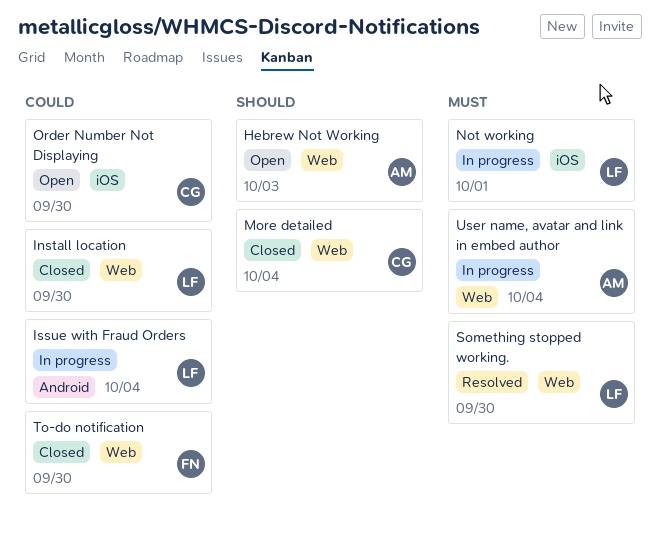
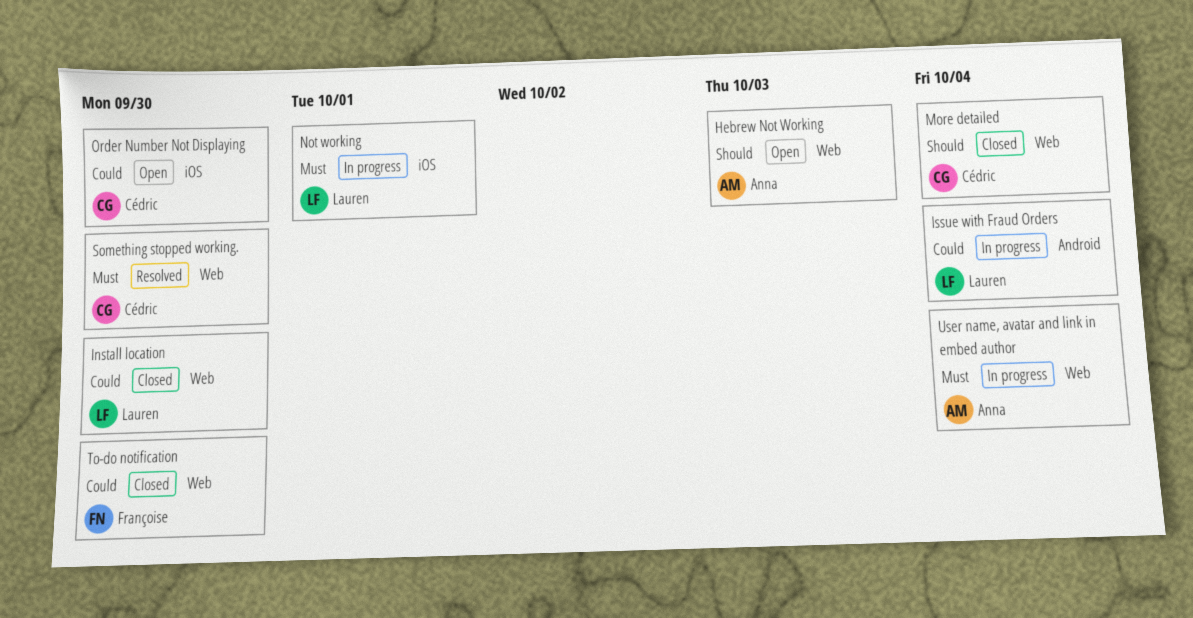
Something stopped working., owner: Lauren -> Cédric

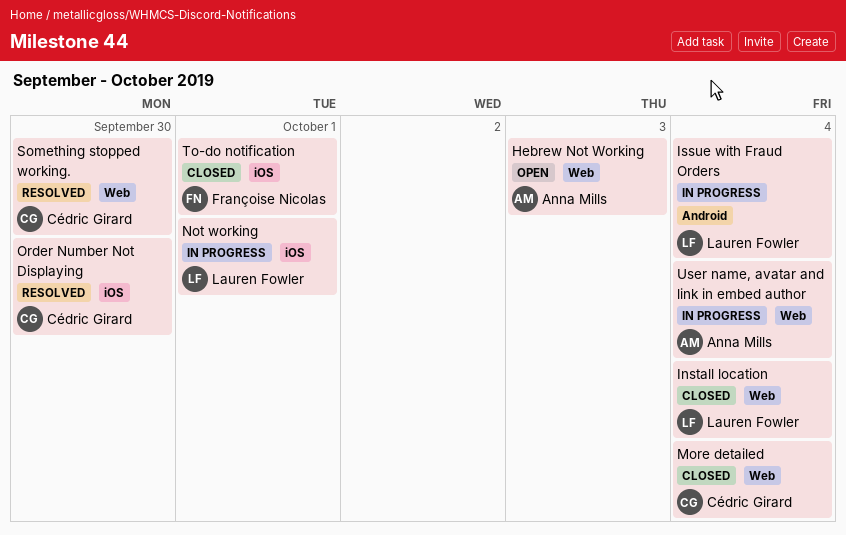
Install location, due: Sep 30 -> Oct 4
Order Number Not Displaying, status: Open -> Resolved
To-do notification, label: Web -> iOS
To-do notification, due: Sep 30 -> Oct 1

